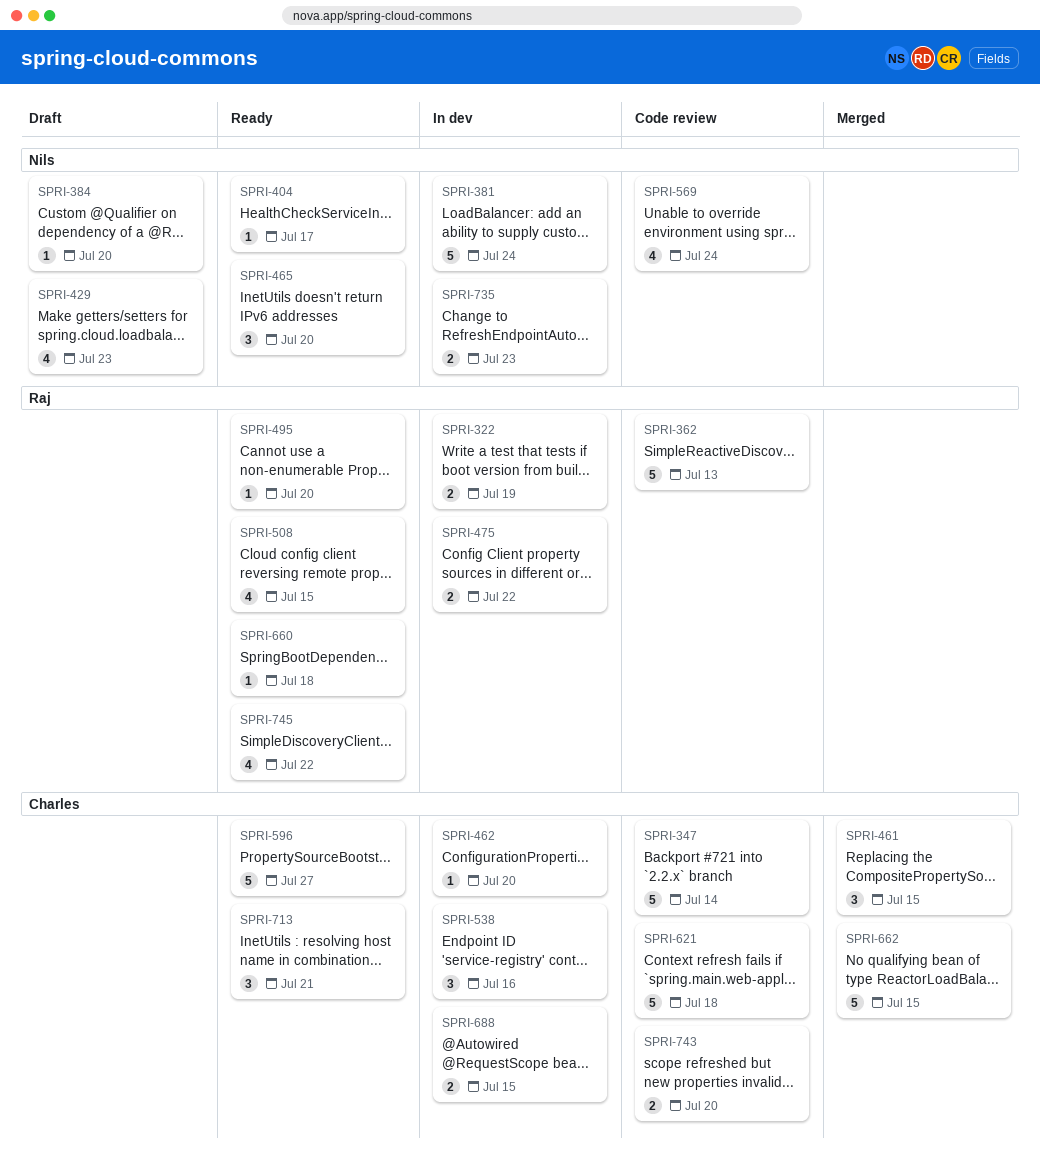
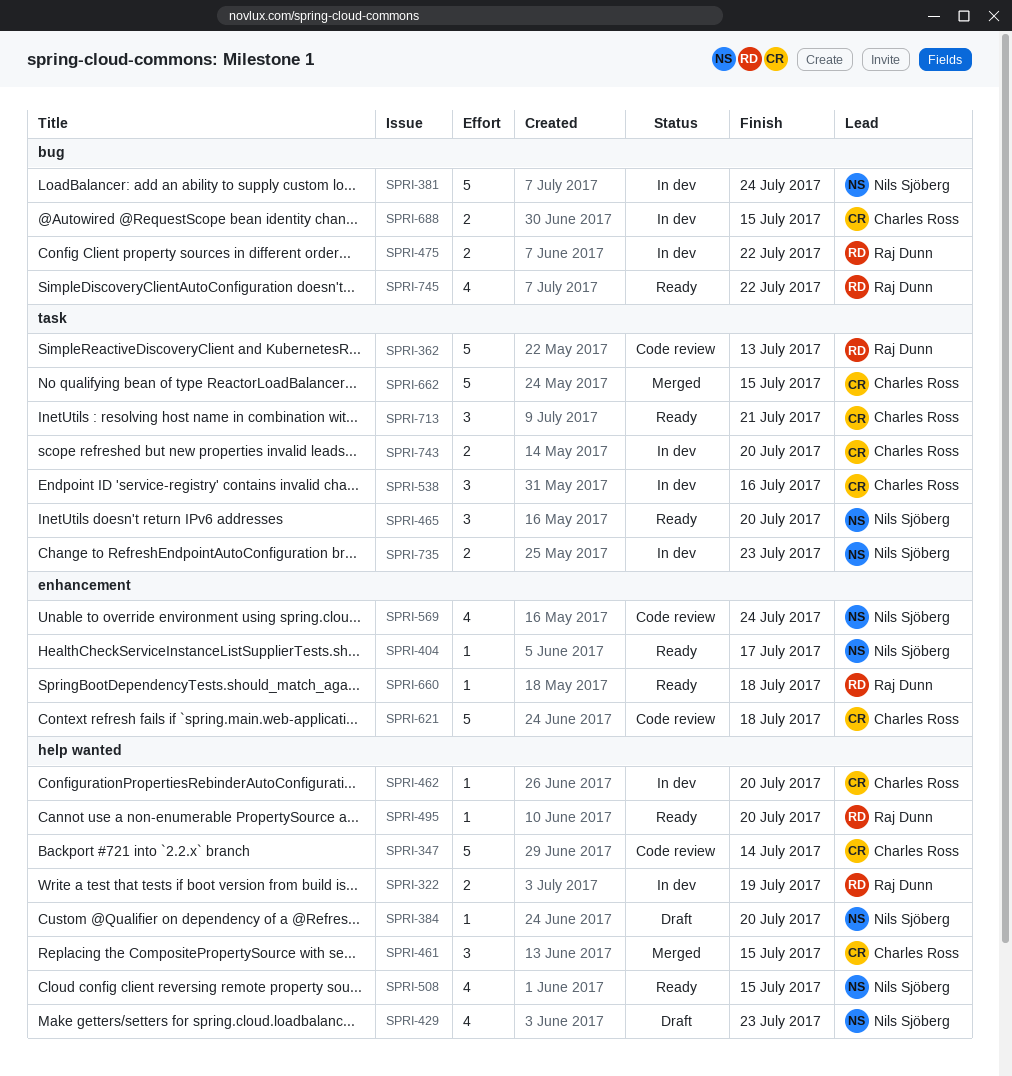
SPRI-508, owner: Raj Dunn -> Nils Sjöberg
SPRI-596: present -> none
SPRI-743, status: Code review -> In dev

